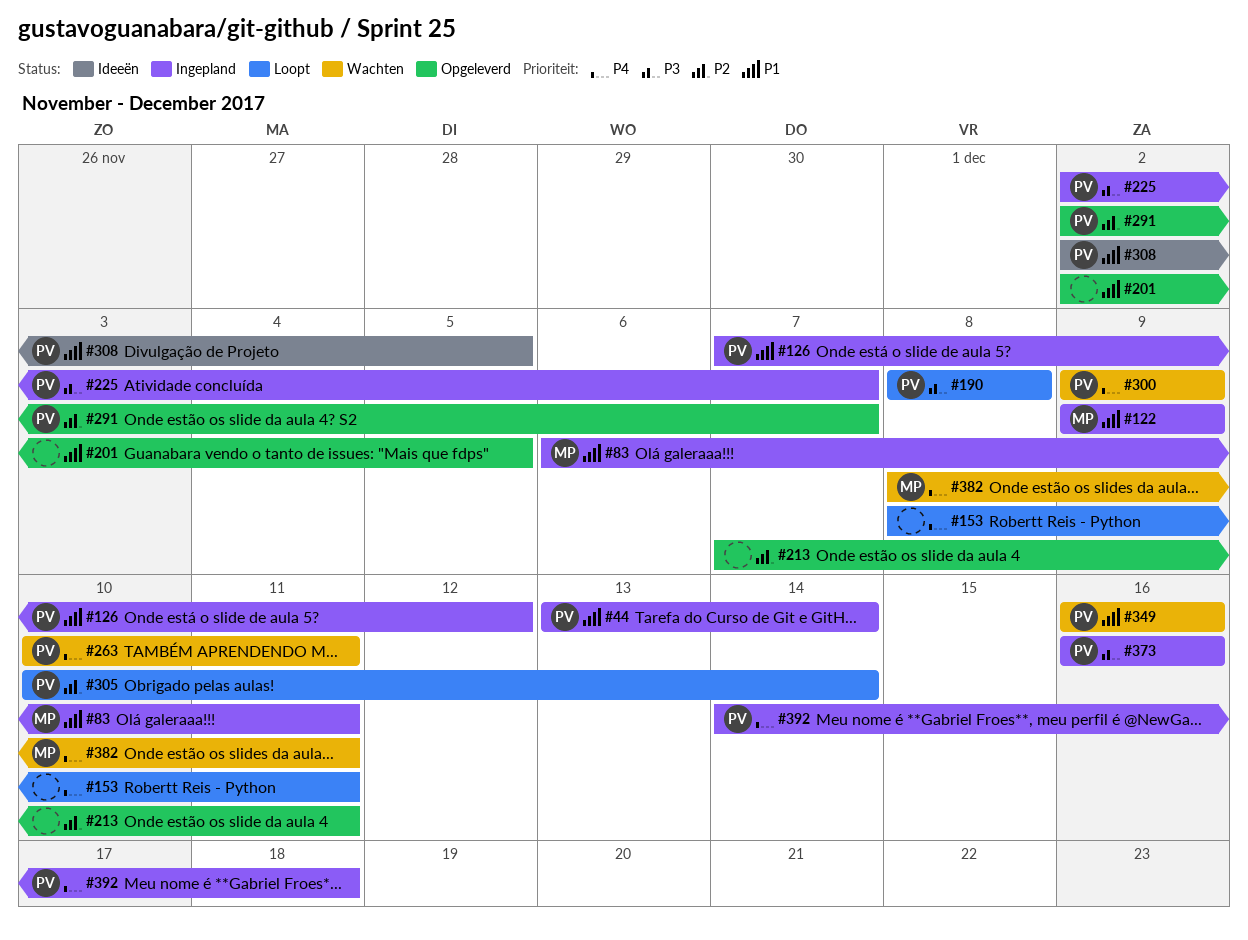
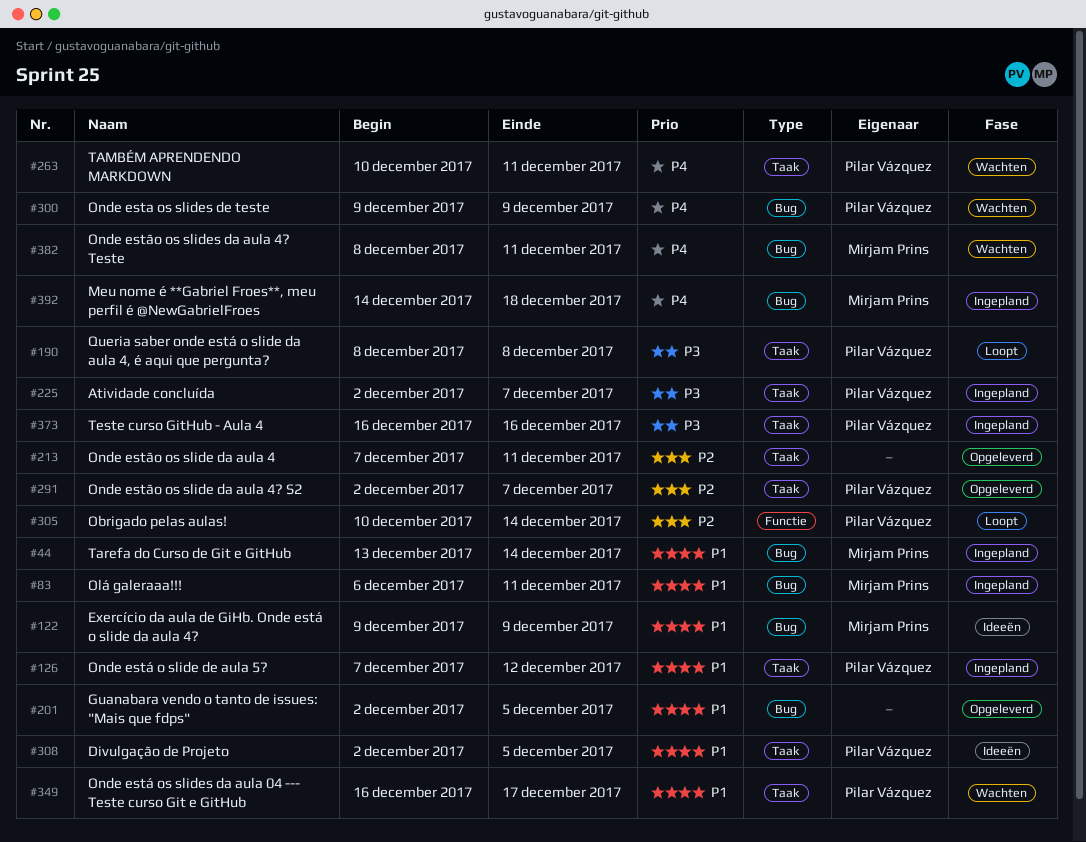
#44, owner: Pilar Vázquez -> Mirjam Prins
#122, status: Ingepland -> Ideeën
#153: present -> none
#349, due: Dec 16 -> Dec 17
#392, owner: Pilar Vázquez -> Mirjam Prins

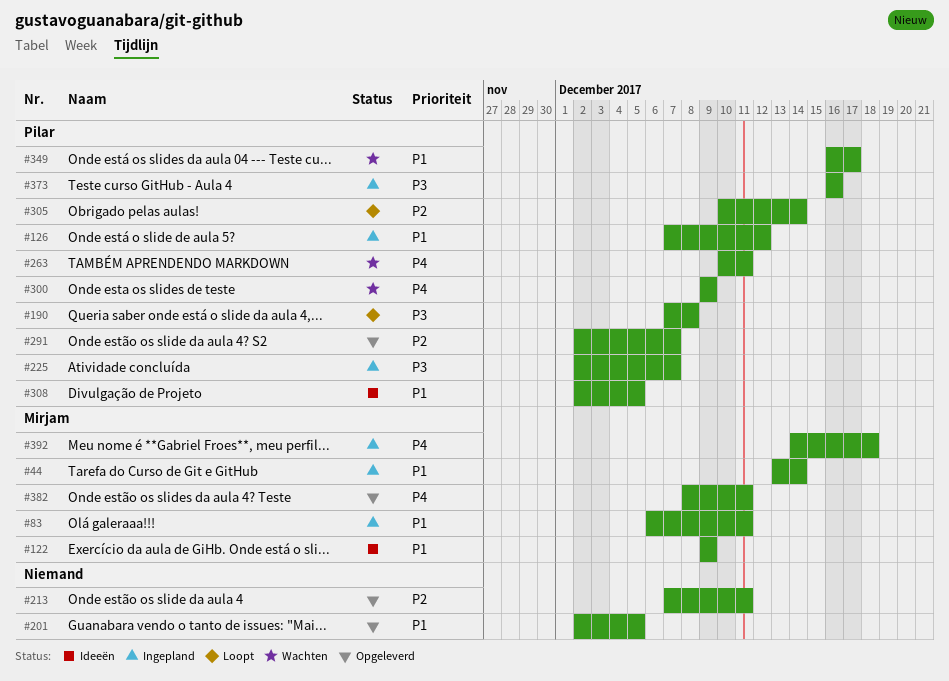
#190, start: Dec 8 -> Dec 7
#382, status: Wachten -> Opgeleverd

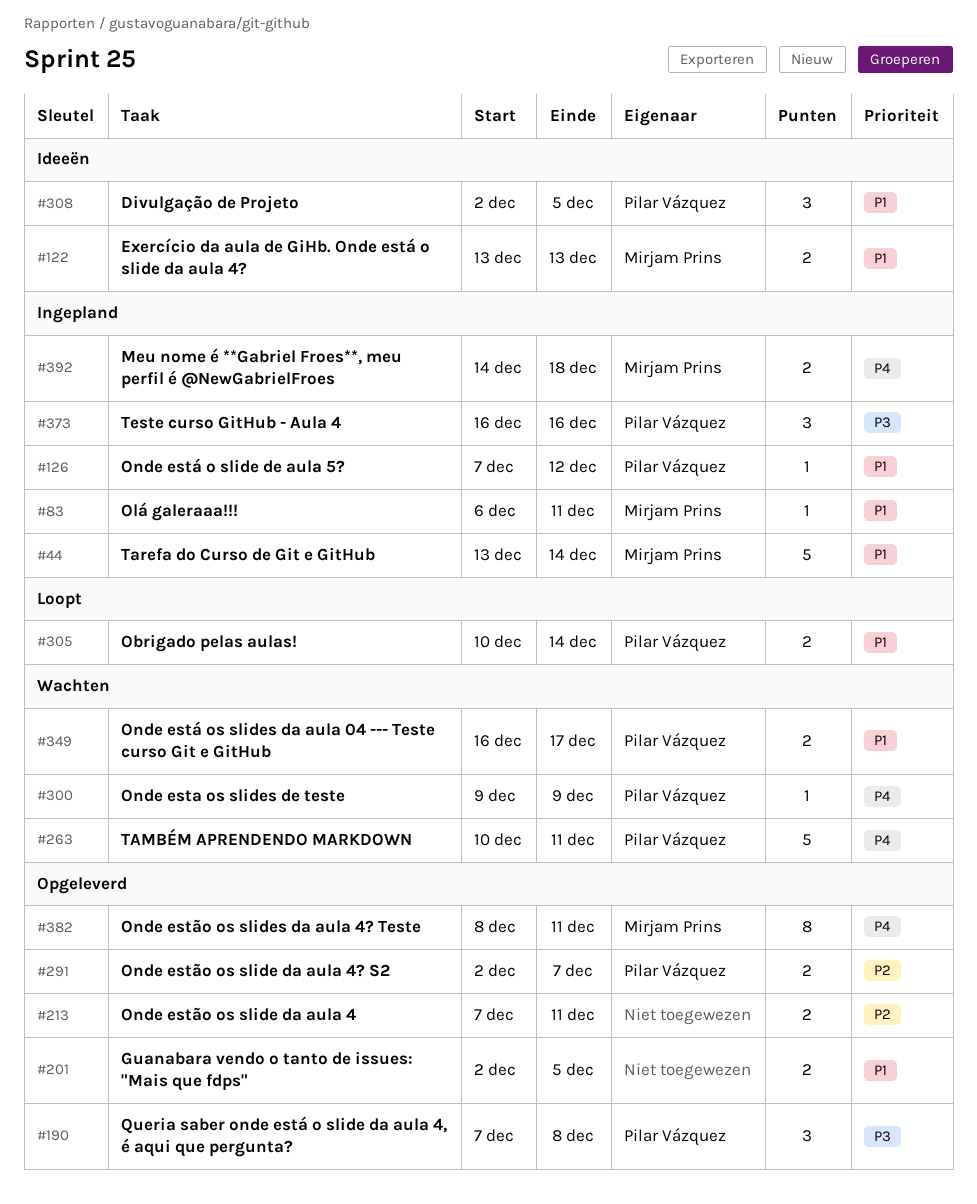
#122, start: Dec 9 -> Dec 13
#122, due: Dec 9 -> Dec 13
#190, status: Loopt -> Opgeleverd
#225: present -> none
#305, priority: P2 -> P1

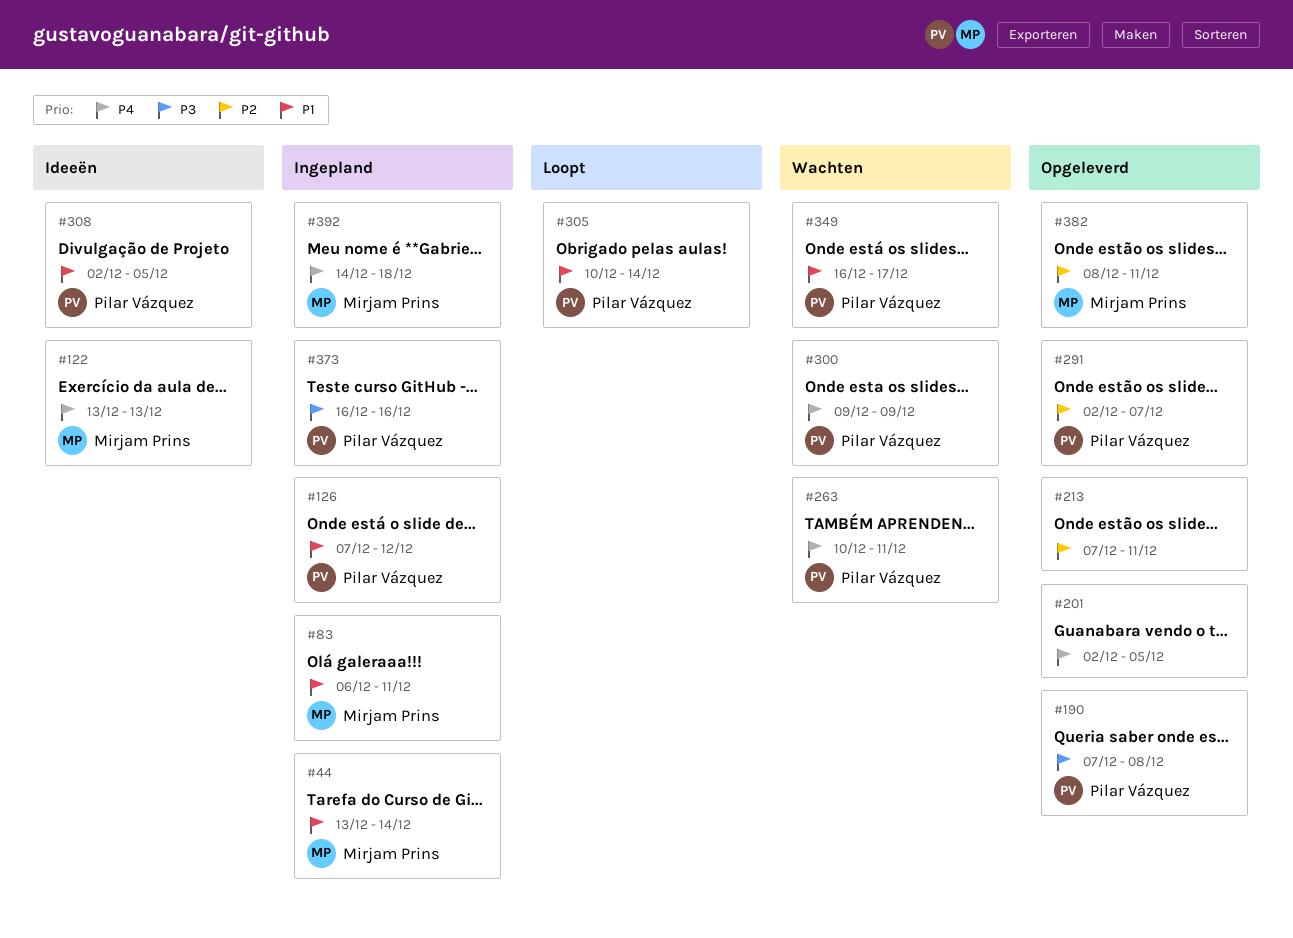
#122, priority: P1 -> P4
#201, priority: P1 -> P4
#382, priority: P4 -> P2

